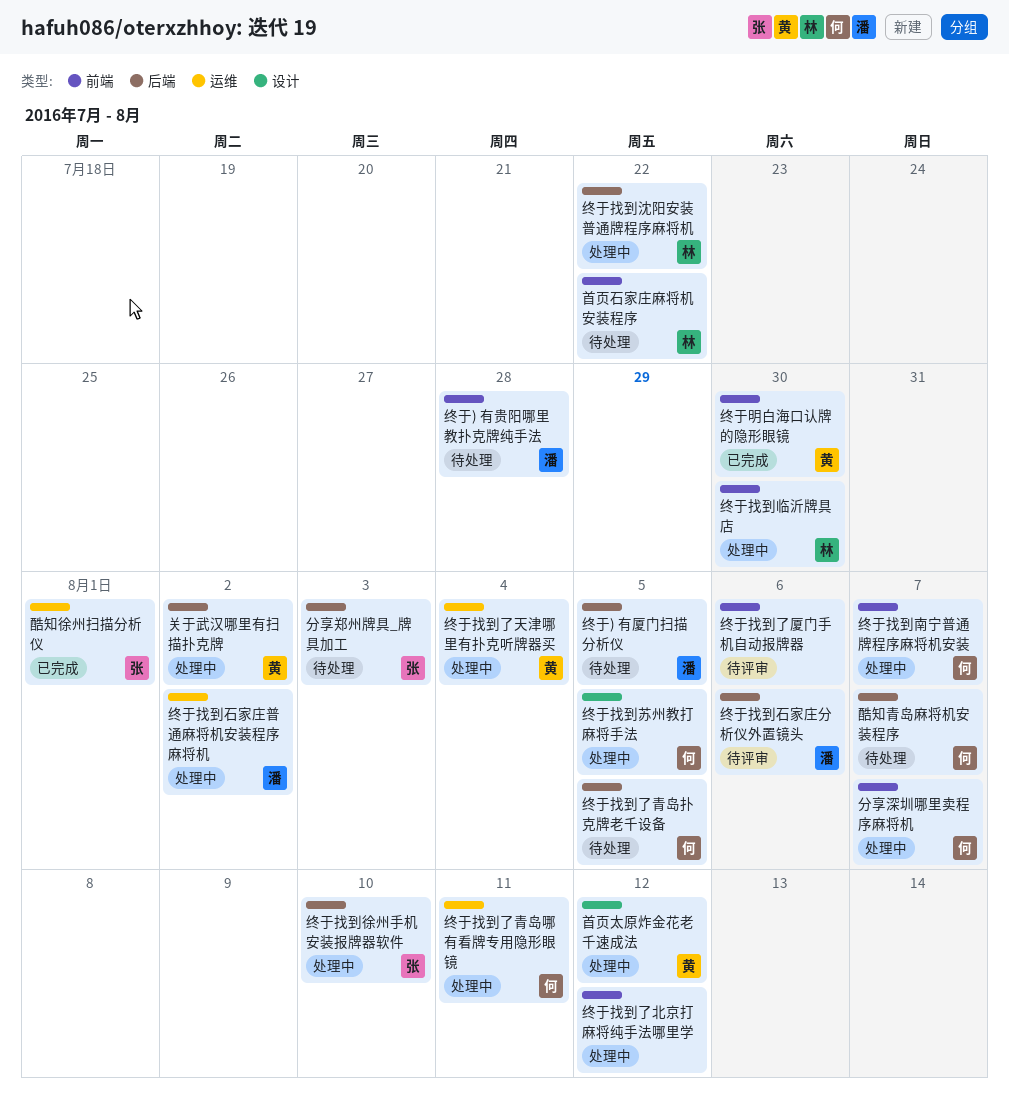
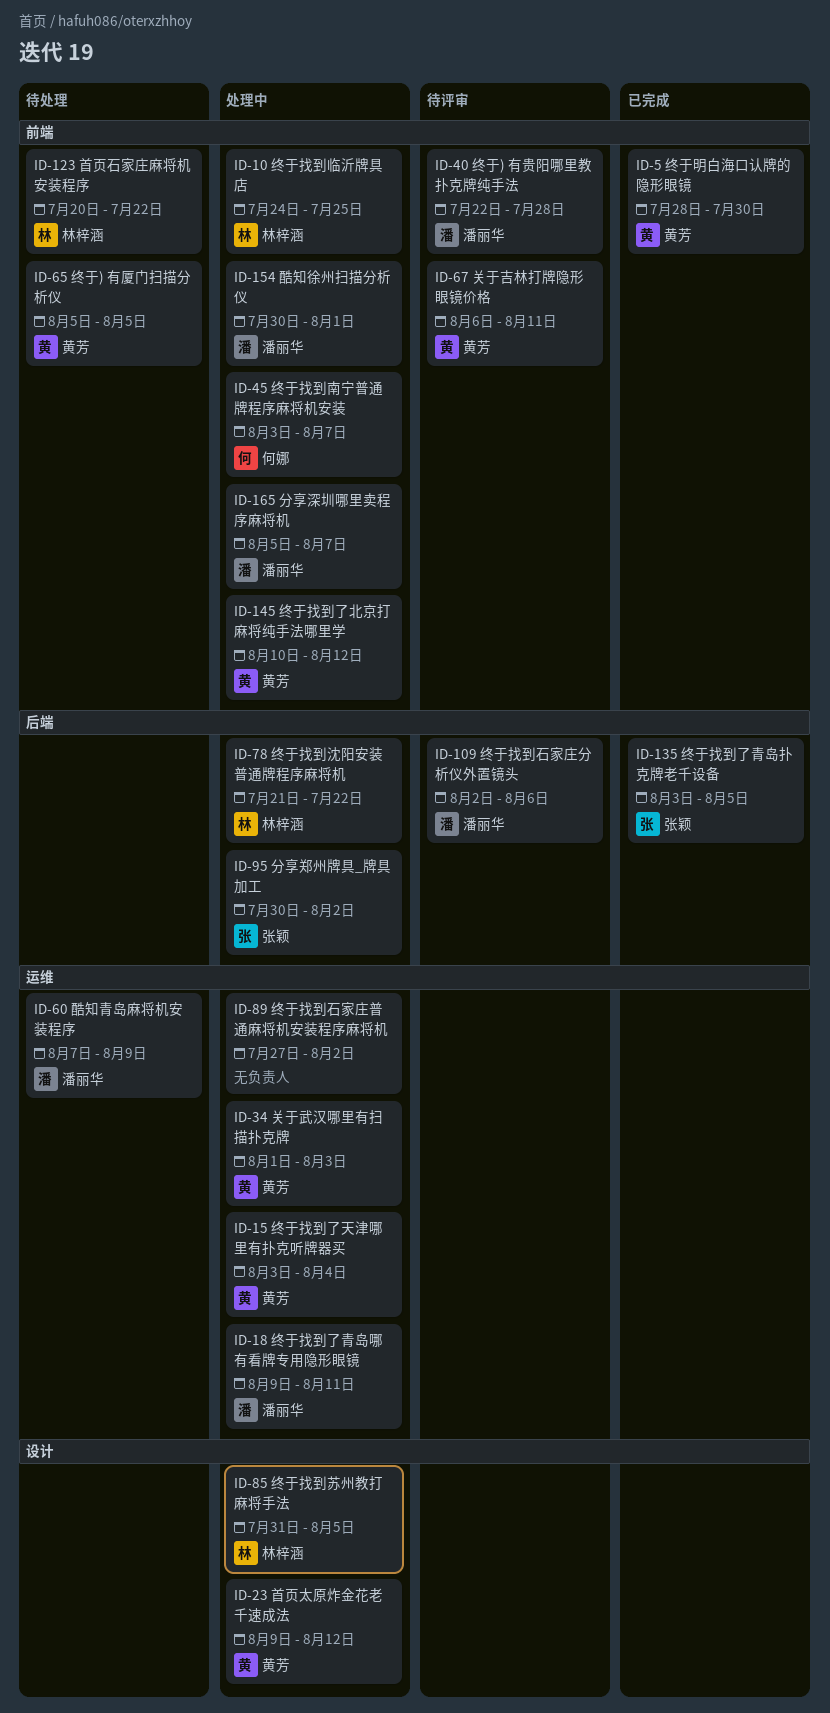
关于吉林打牌隐形眼镜价格: none -> present
关于武汉哪里有扫描扑克牌, label: 后端 -> 运维
关于武汉哪里有扫描扑克牌, due: Aug 2 -> Aug 3
分享深圳哪里卖程序麻将机, owner: 何娜 -> 潘丽华
分享郑州牌具_牌具加工, status: 待处理 -> 处理中
分享郑州牌具_牌具加工, due: Aug 3 -> Aug 2
终于) 有厦门扫描分析仪, owner: 潘丽华 -> 黄芳
终于) 有厦门扫描分析仪, label: 后端 -> 前端
终于) 有贵阳哪里教扑克牌纯手法, status: 待处理 -> 待评审
终于找到临沂牌具店, due: Jul 30 -> Jul 25
终于找到了北京打麻将纯手法哪里学, owner: none -> 黄芳
终于找到了厦门手机自动报牌器: present -> none
终于找到了青岛哪有看牌专用隐形眼镜, owner: 何娜 -> 潘丽华
终于找到了青岛扑克牌老千设备, status: 待处理 -> 已完成
终于找到了青岛扑克牌老千设备, owner: 何娜 -> 张颖
终于找到徐州手机安装报牌器软件: present -> none
终于找到石家庄普通麻将机安装程序麻将机, owner: 潘丽华 -> none
终于找到苏州教打麻将手法, owner: 何娜 -> 林梓涵
酷知徐州扫描分析仪, status: 已完成 -> 处理中
酷知徐州扫描分析仪, owner: 张颖 -> 潘丽华
酷知徐州扫描分析仪, label: 运维 -> 前端
酷知青岛麻将机安装程序, owner: 何娜 -> 潘丽华
酷知青岛麻将机安装程序, label: 后端 -> 运维
酷知青岛麻将机安装程序, due: Aug 7 -> Aug 9

